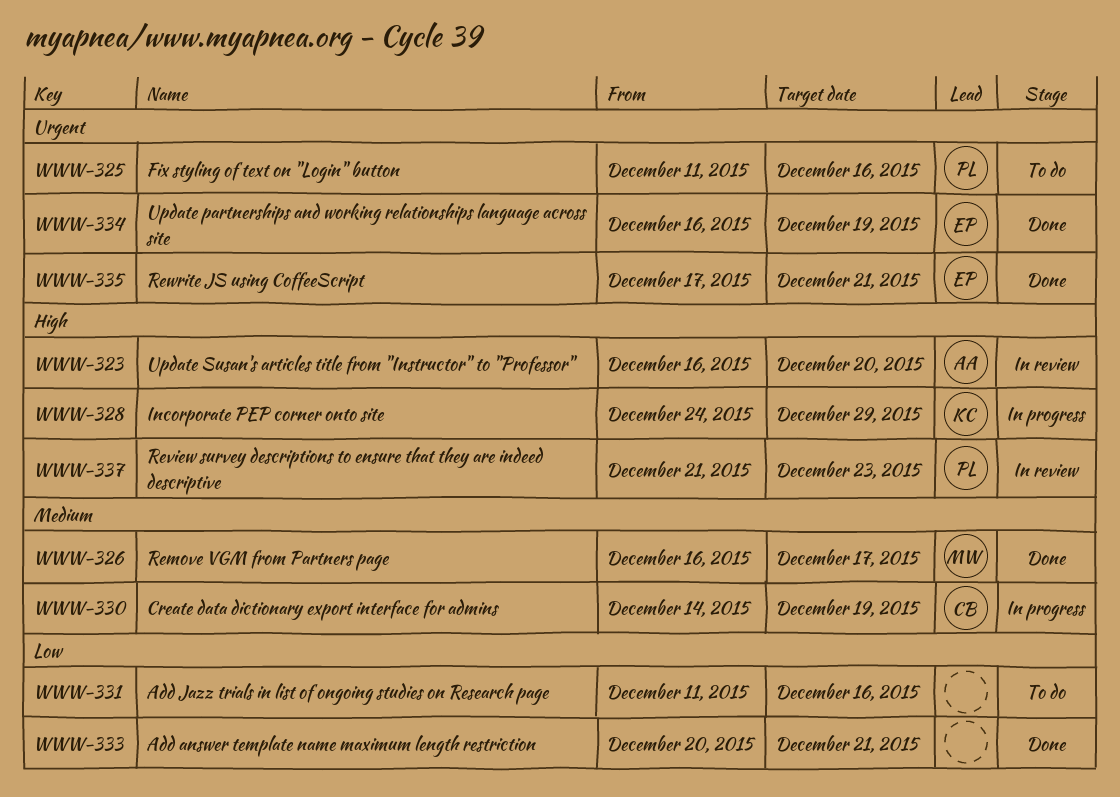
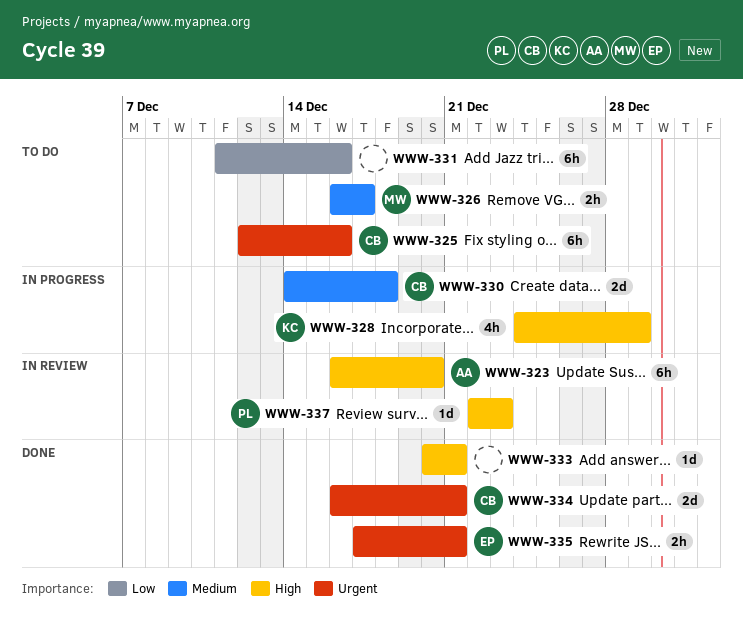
WWW-325, owner: PL -> CB
WWW-325, start: Dec 11 -> Dec 12
WWW-326, status: Done -> To do
WWW-330, due: Dec 19 -> Dec 18
WWW-333, priority: Low -> High
WWW-334, owner: EP -> CB
WWW-334, due: Dec 19 -> Dec 21
WWW-337, start: Dec 21 -> Dec 22

